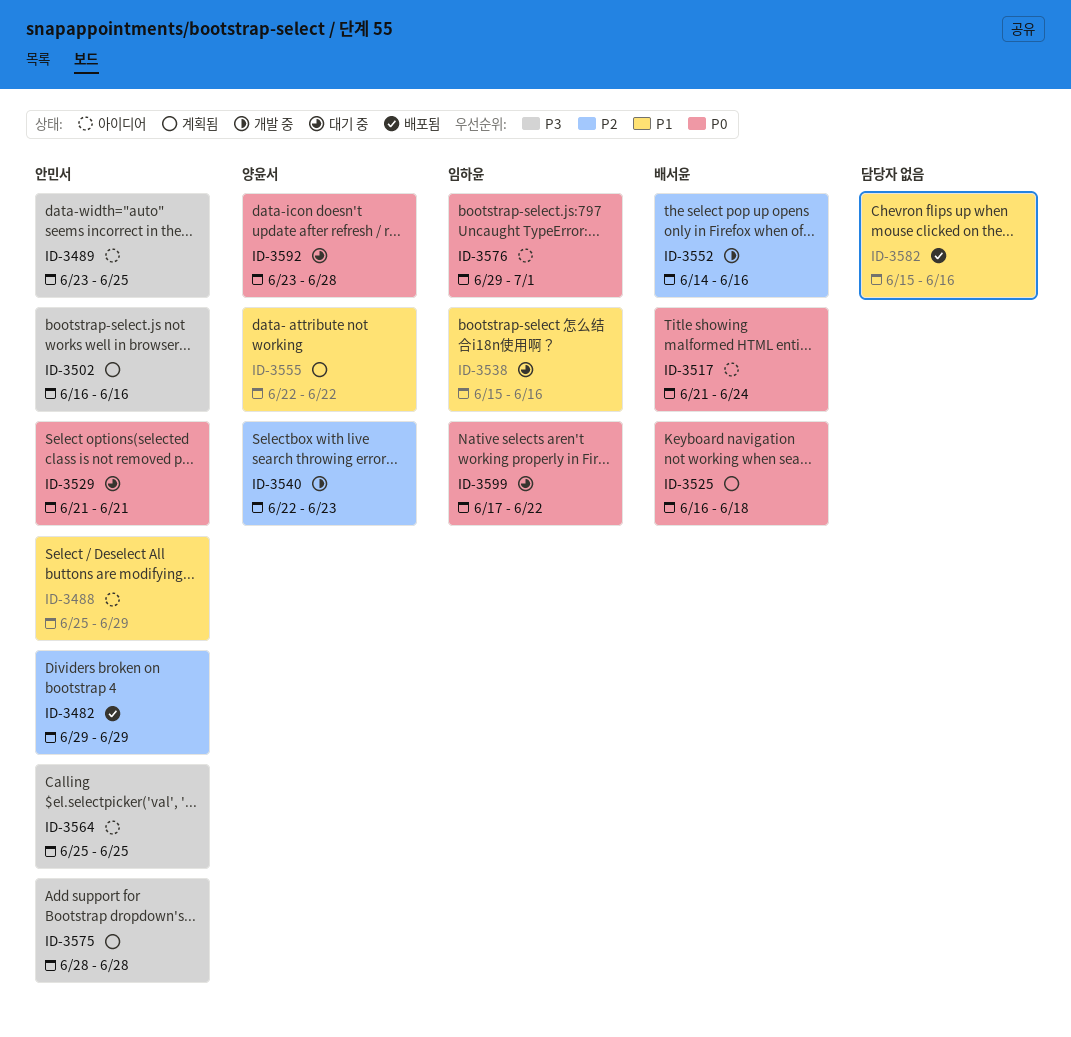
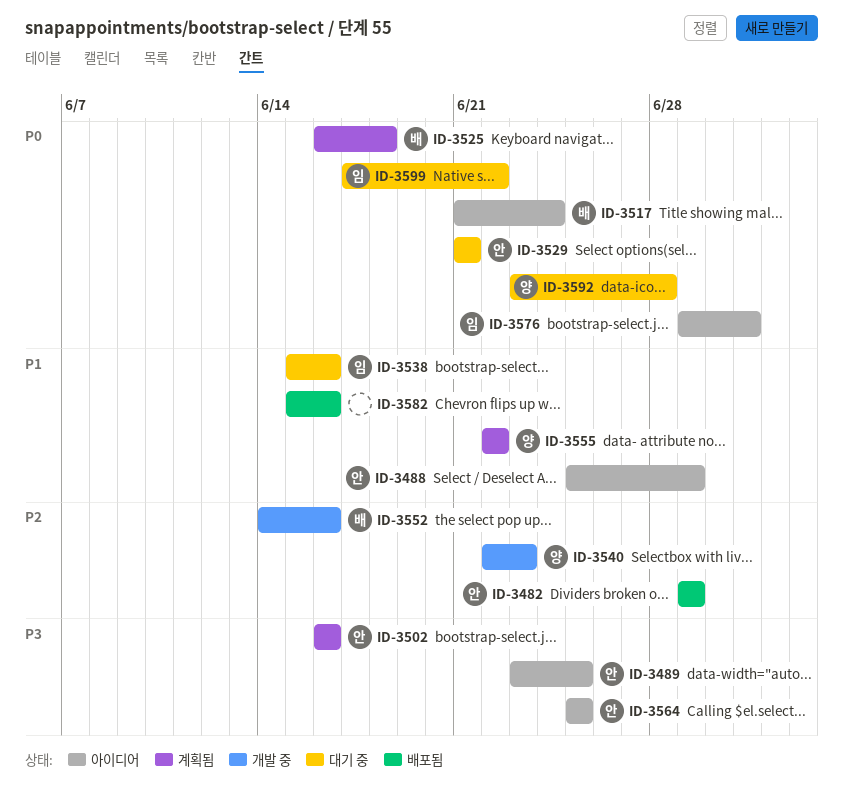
ID-3575: present -> none

